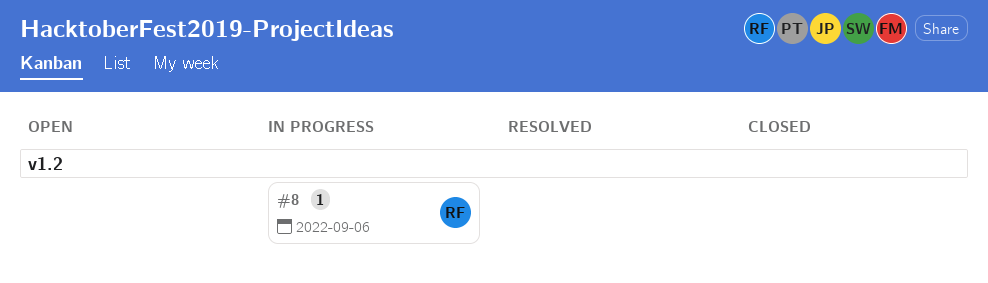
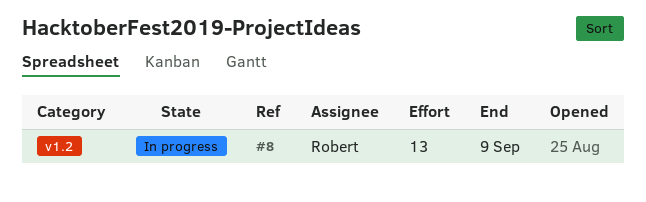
#8, estimate: 1 -> 13
#8, due: Sep 6 -> Sep 9

